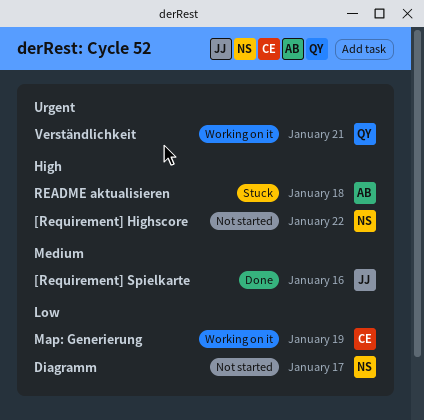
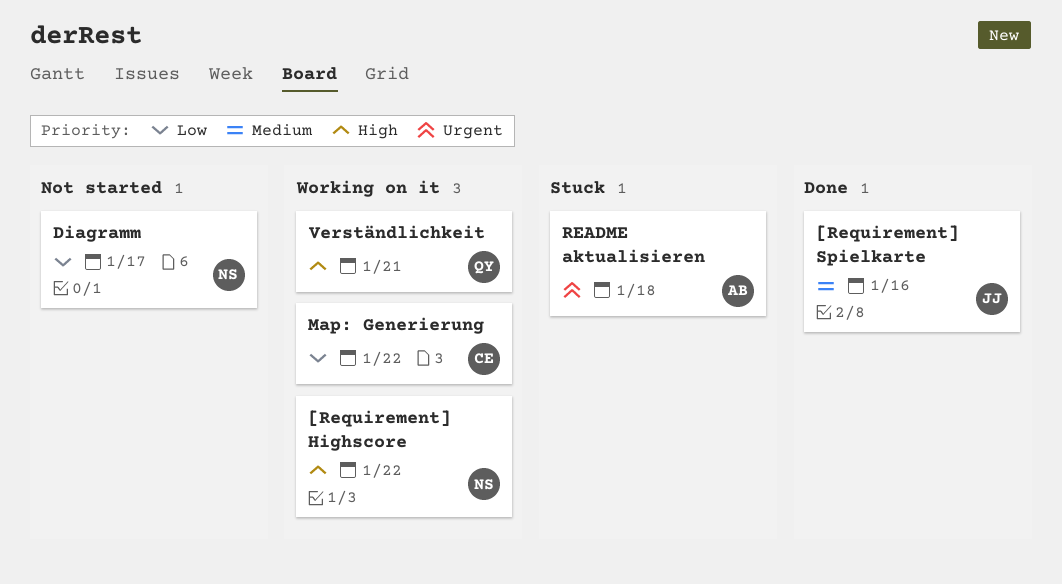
[Requirement] Highscore, status: Not started -> Working on it
Map: Generierung, due: Jan 19 -> Jan 22
README aktualisieren, priority: High -> Urgent
Verständlichkeit, priority: Urgent -> High

